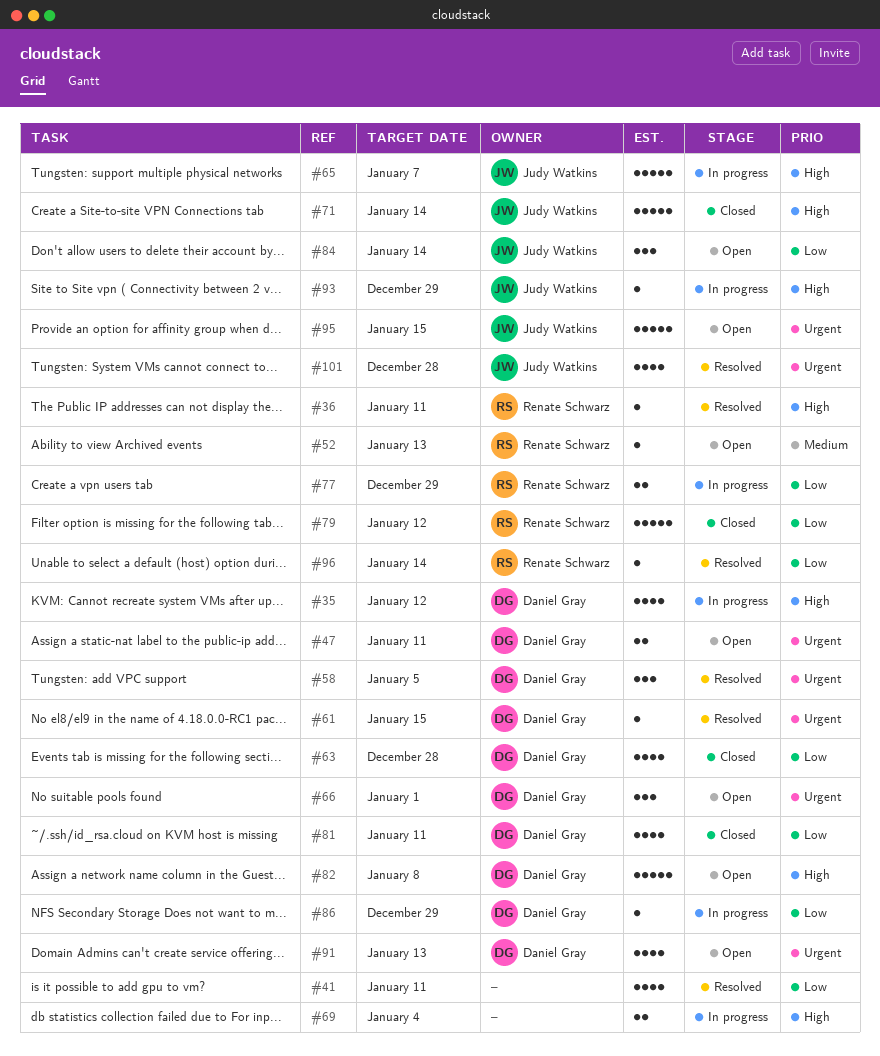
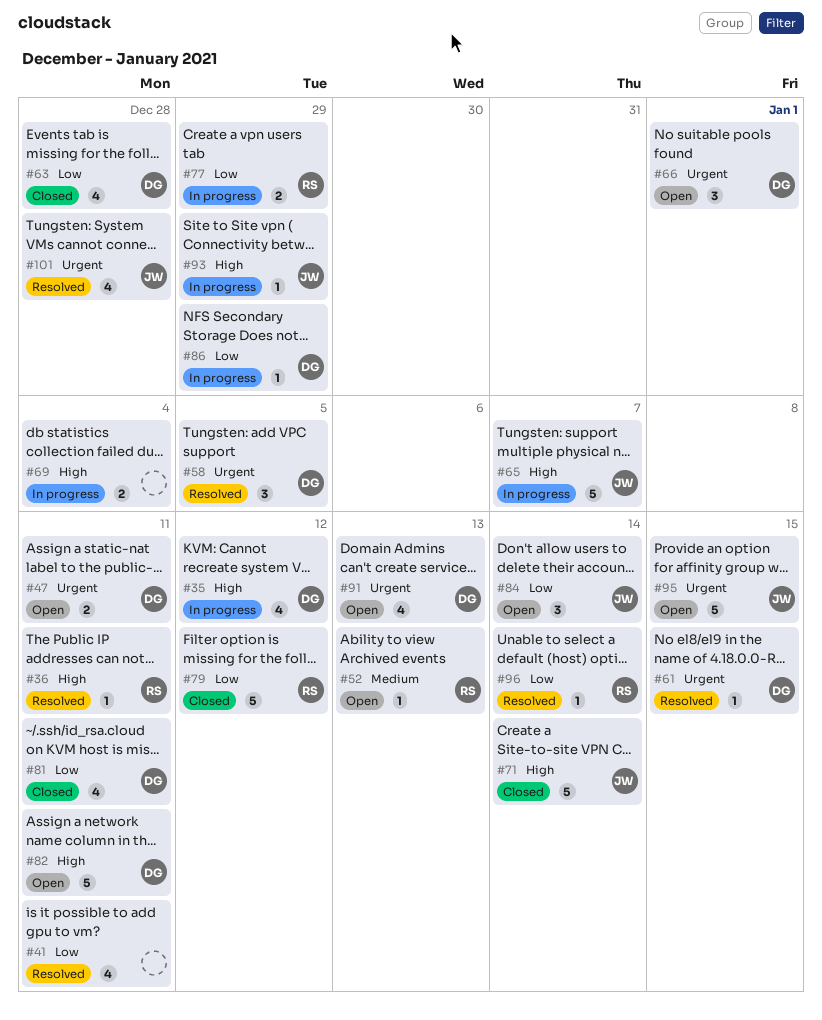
#82, due: Jan 8 -> Jan 11

